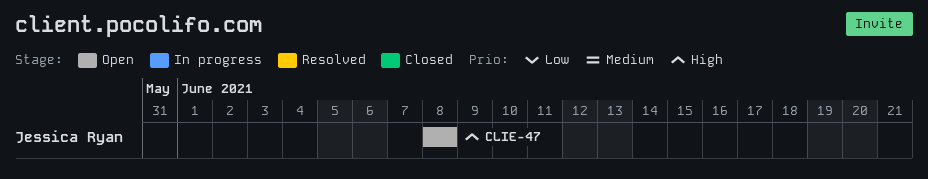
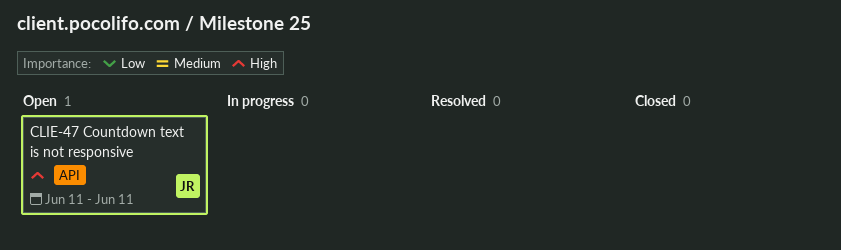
CLIE-47, start: Jun 8 -> Jun 11
CLIE-47, due: Jun 8 -> Jun 11

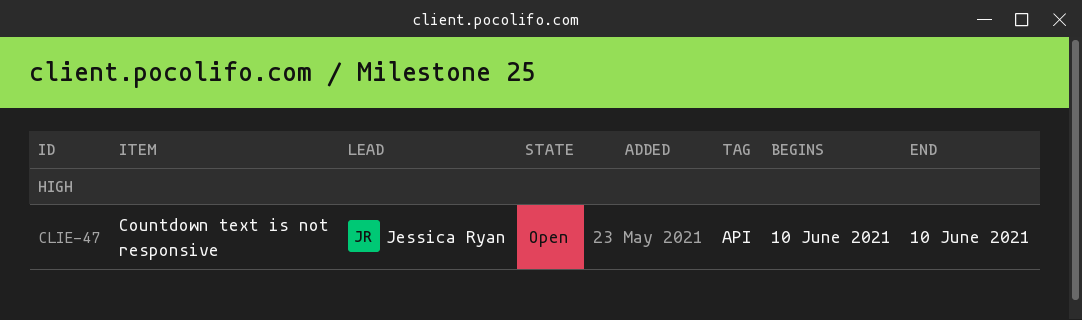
CLIE-47, start: Jun 11 -> Jun 10
CLIE-47, due: Jun 11 -> Jun 10

